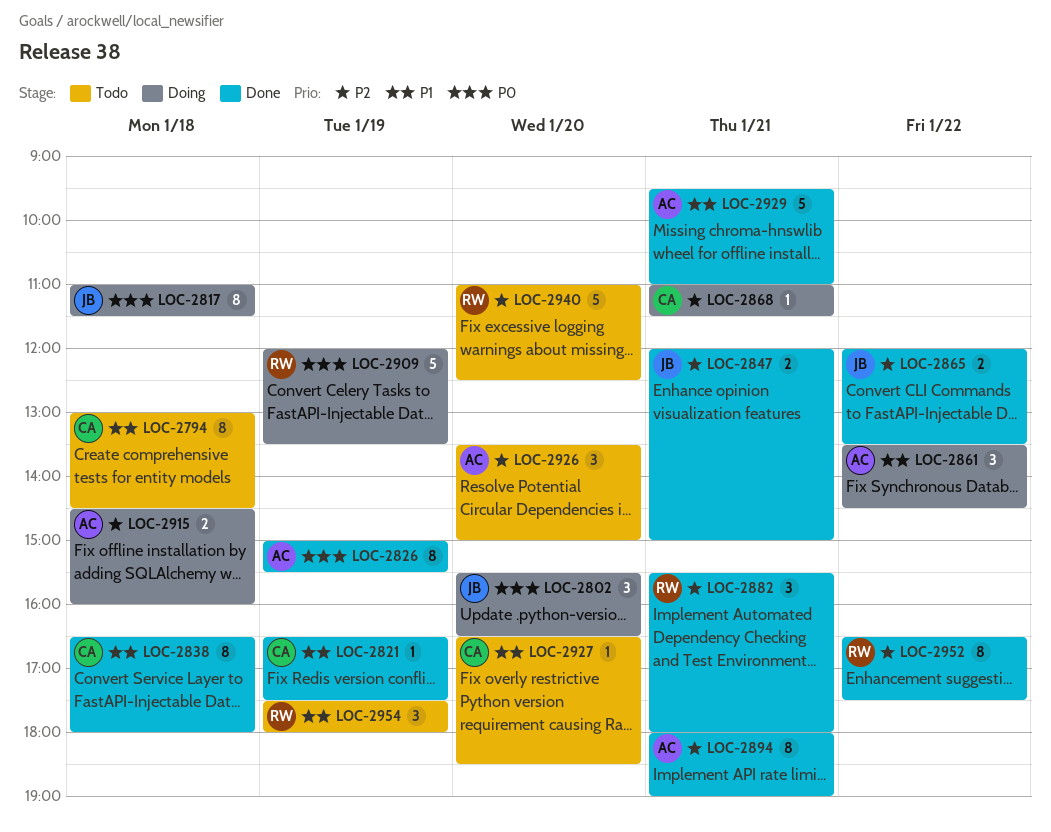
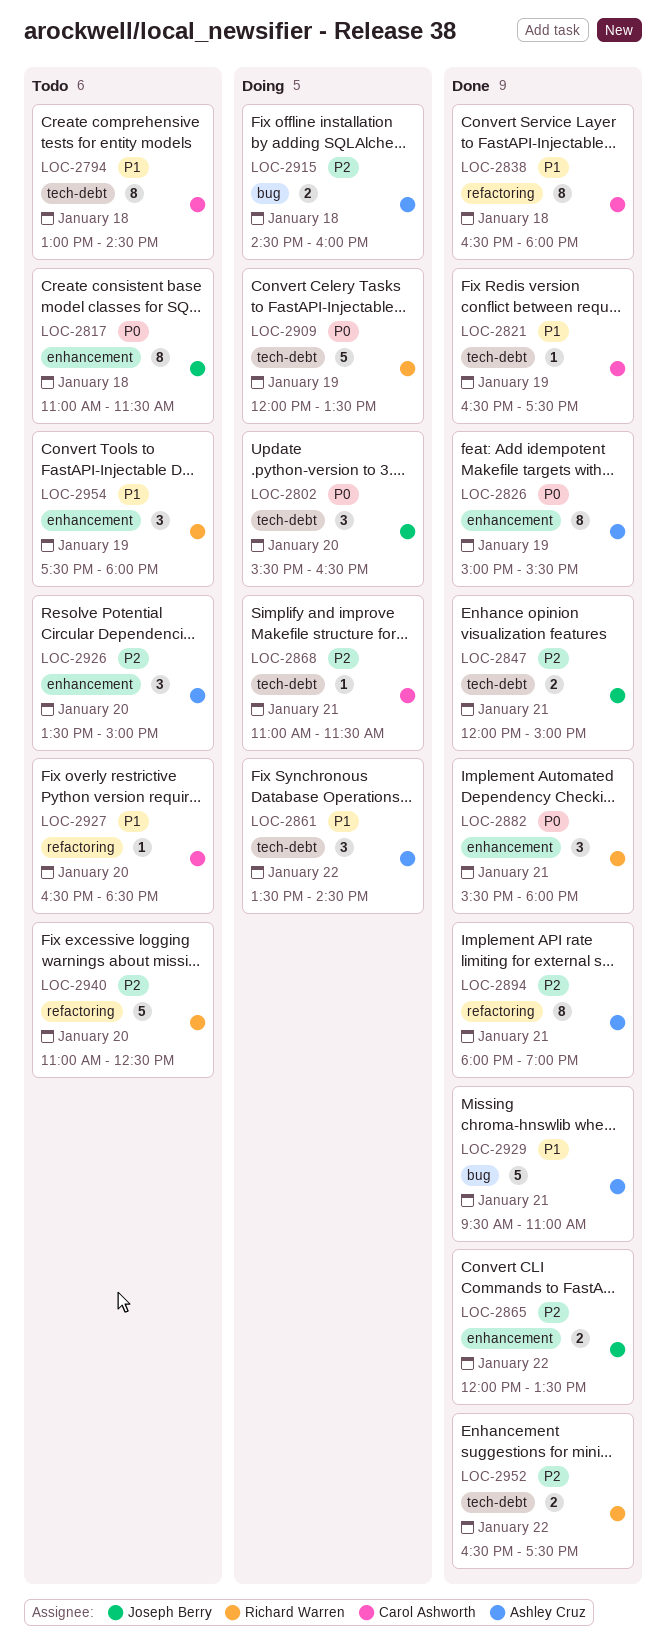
LOC-2817, status: Doing -> Todo
LOC-2882, priority: P2 -> P0
LOC-2952, estimate: 8 -> 2

